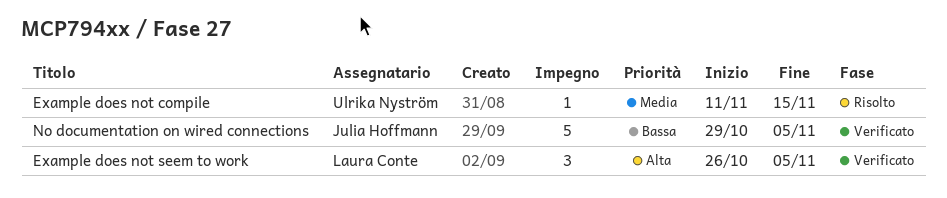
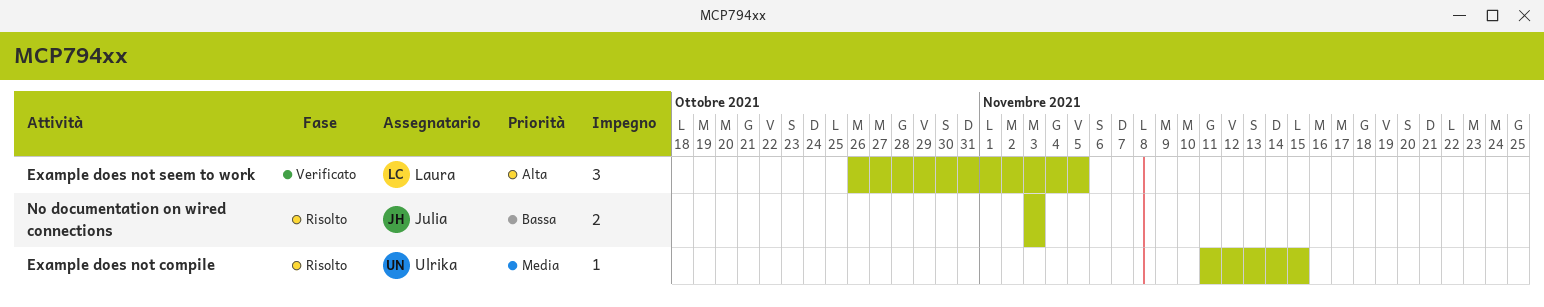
No documentation on wired connections, status: Verificato -> Risolto
No documentation on wired connections, estimate: 5 -> 2
No documentation on wired connections, start: Oct 29 -> Nov 3
No documentation on wired connections, due: Nov 5 -> Nov 3

